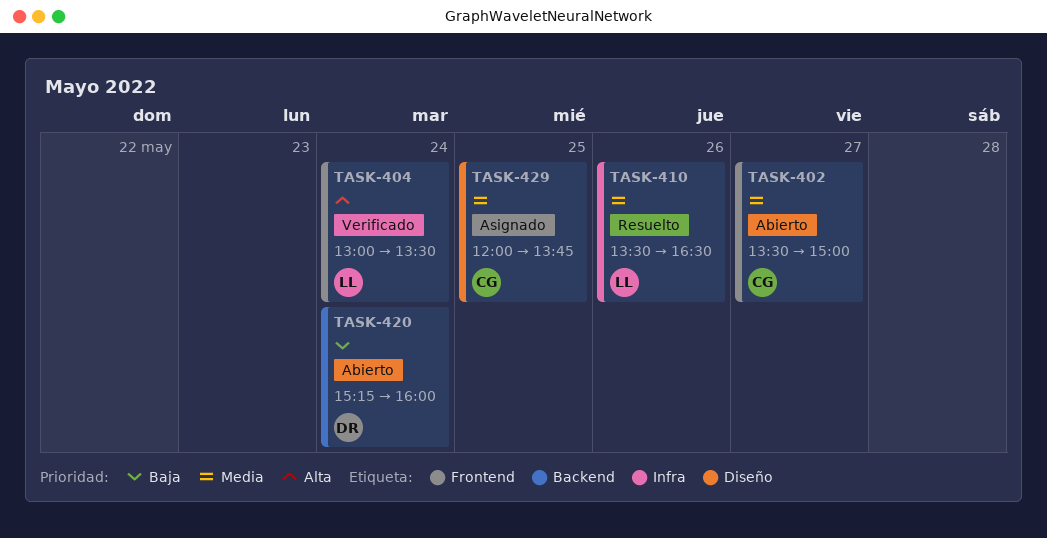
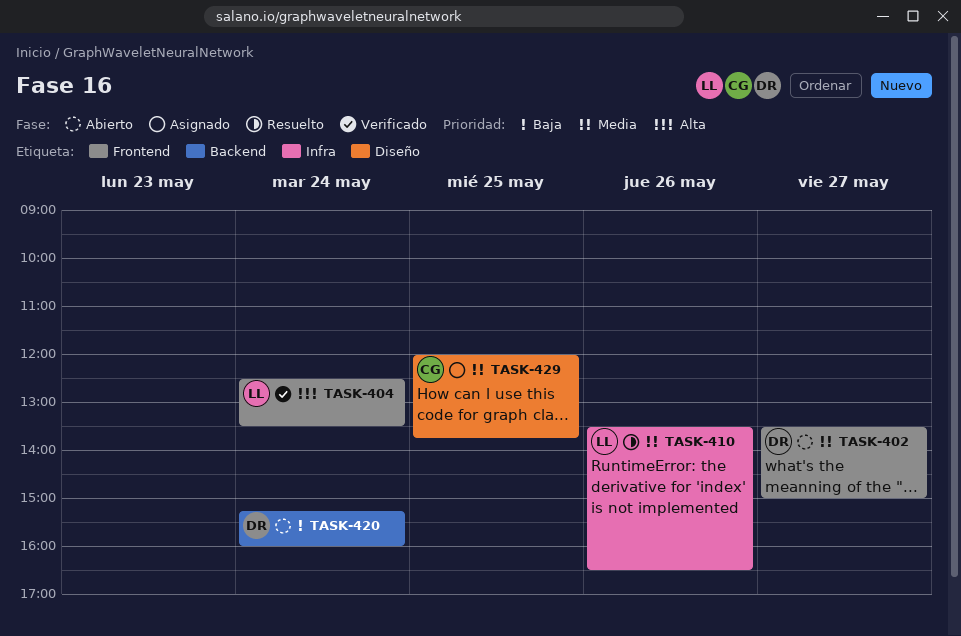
TASK-402, owner: CG -> DR
TASK-404, begins: 13:00 -> 12:30

